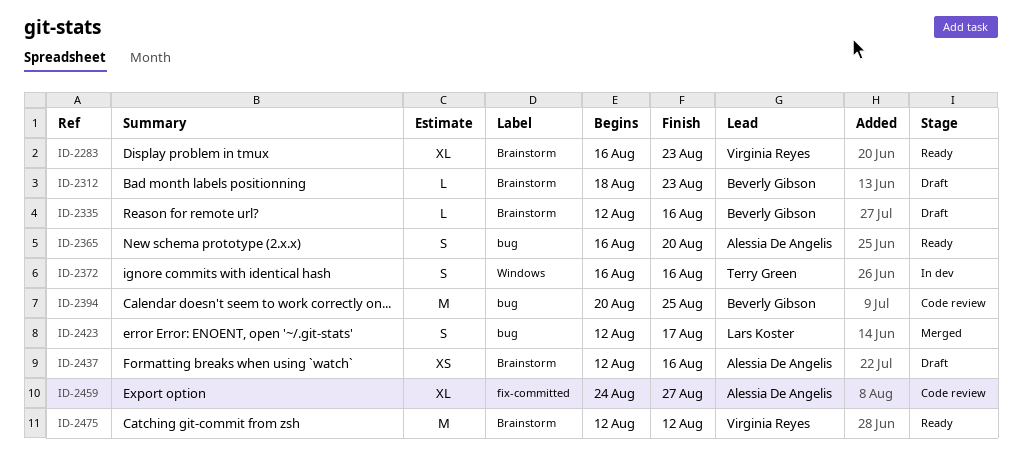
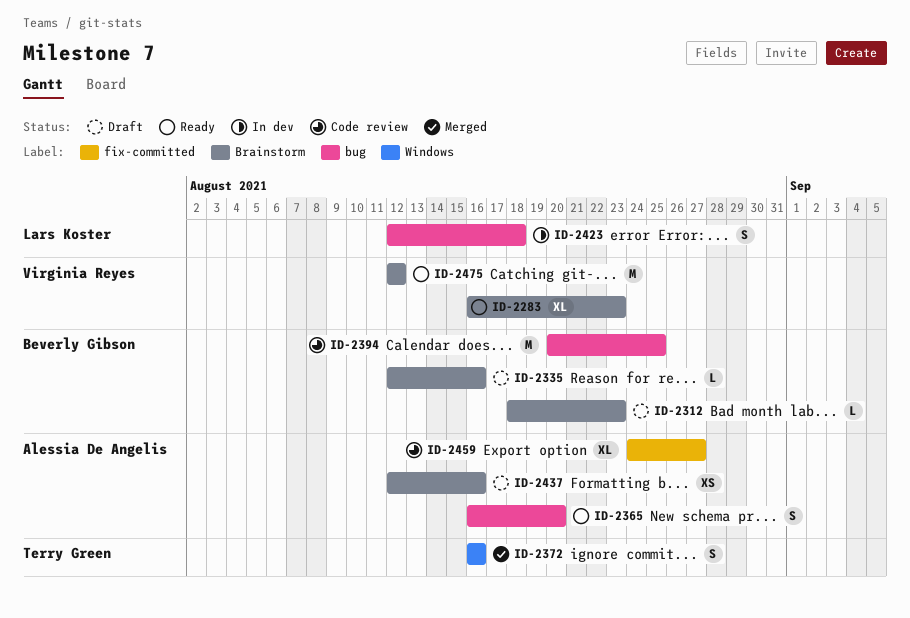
ID-2372, status: In dev -> Merged
ID-2423, status: Merged -> In dev
ID-2423, due: Aug 17 -> Aug 18

